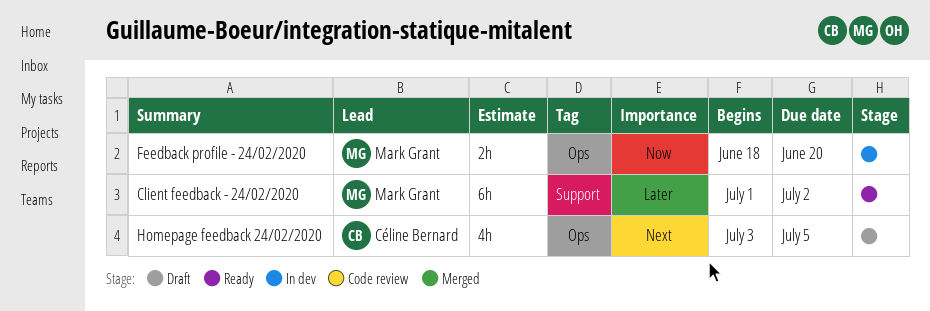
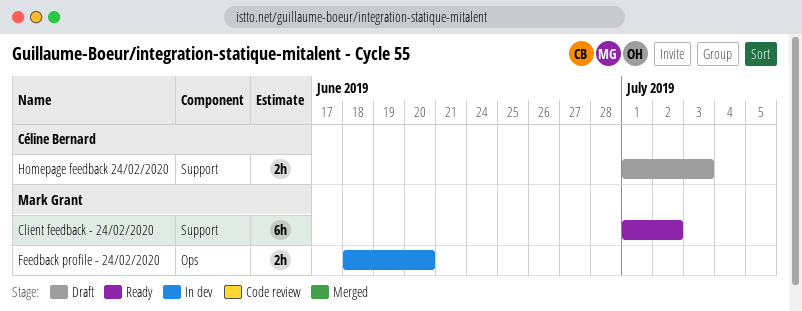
Homepage feedback 24/02/2020, label: Ops -> Support
Homepage feedback 24/02/2020, estimate: 4h -> 2h
Homepage feedback 24/02/2020, start: Jul 3 -> Jul 1
Homepage feedback 24/02/2020, due: Jul 5 -> Jul 3

